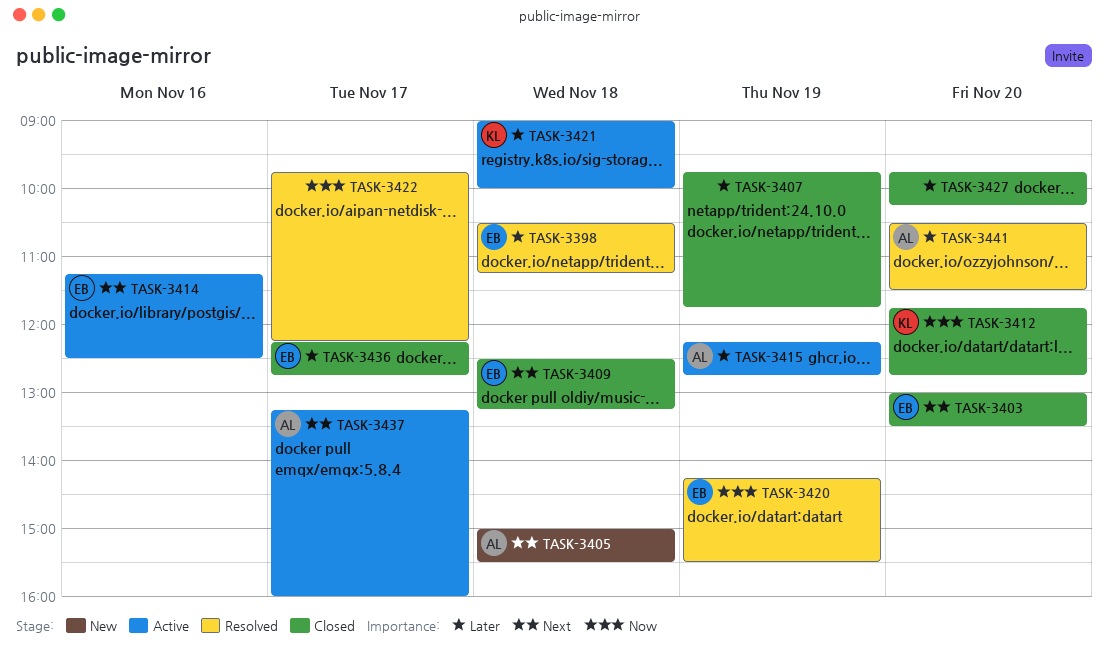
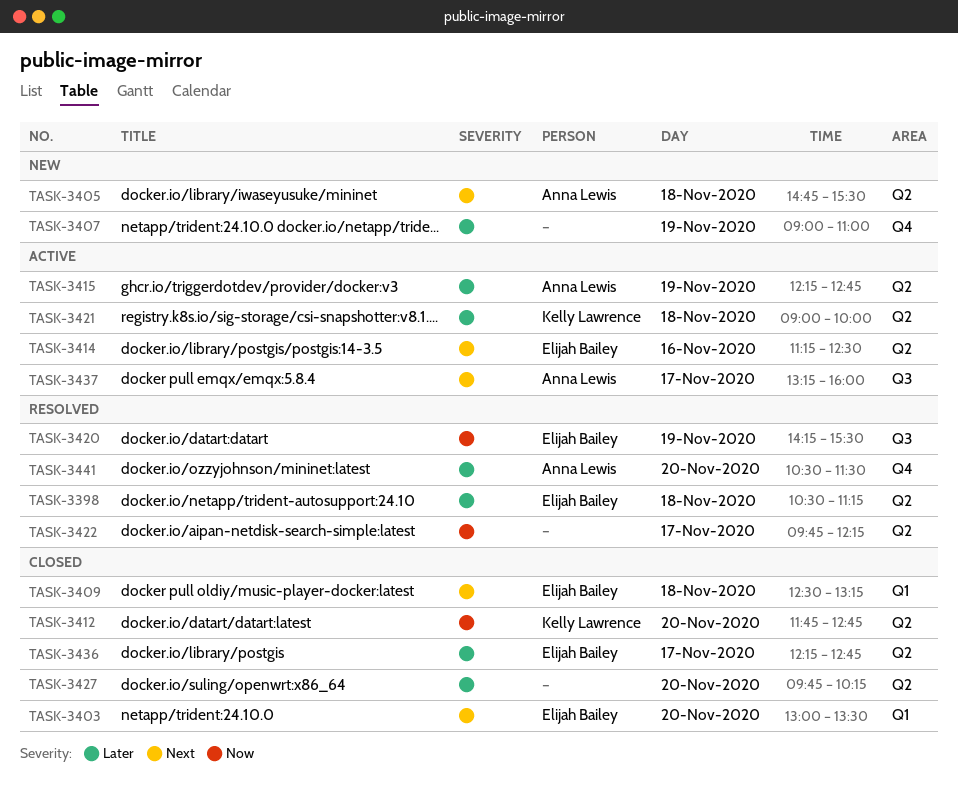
TASK-3405, begins: 15:00 -> 14:45
TASK-3407, status: Closed -> New
TASK-3407, begins: 09:45 -> 09:00
TASK-3407, ends: 11:45 -> 11:00

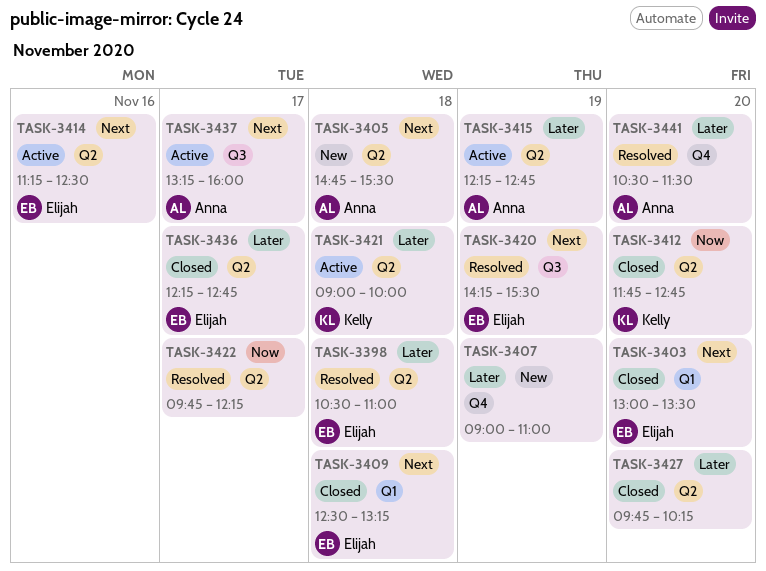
TASK-3398, ends: 11:15 -> 11:00
TASK-3420, priority: Now -> Next

